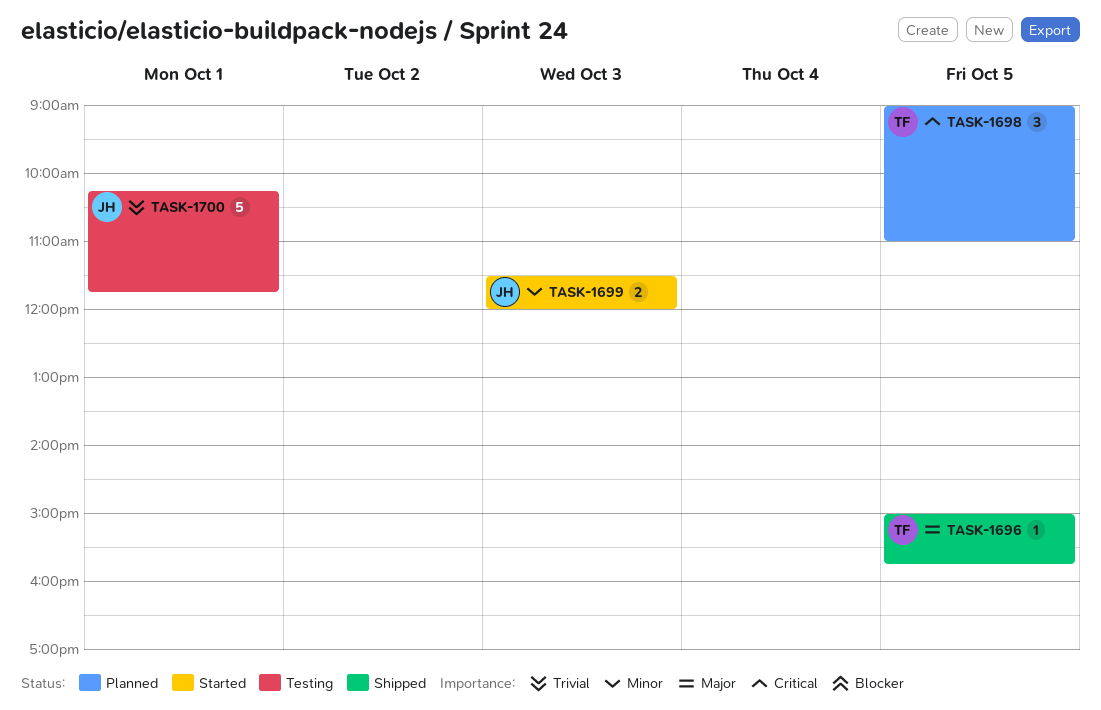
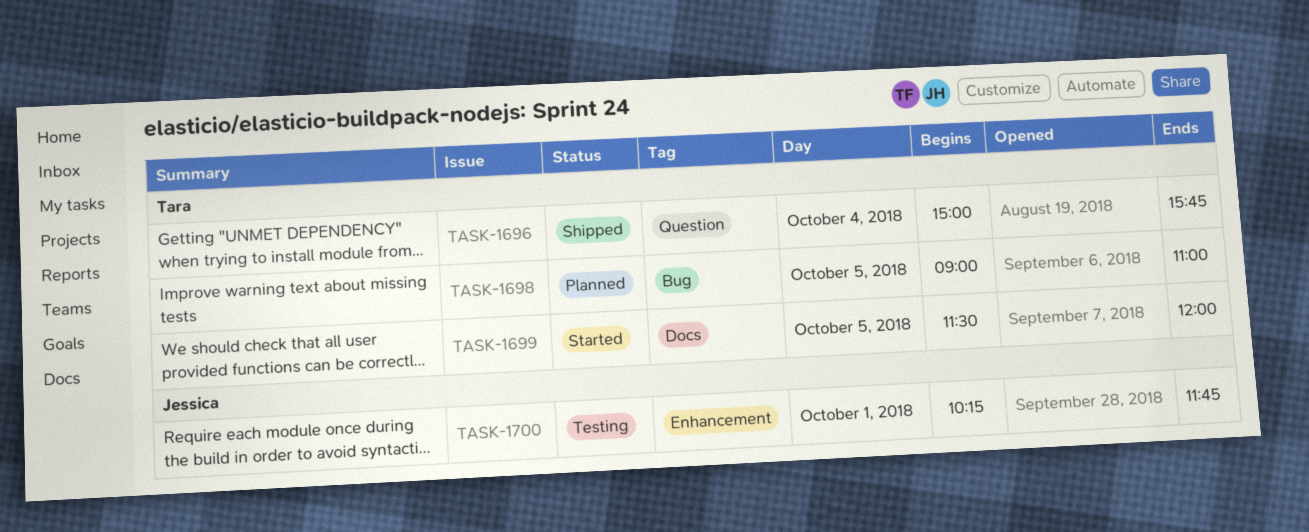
TASK-1696, day: Oct 5 -> Oct 4
TASK-1699, owner: Jessica -> Tara
TASK-1699, day: Oct 3 -> Oct 5

